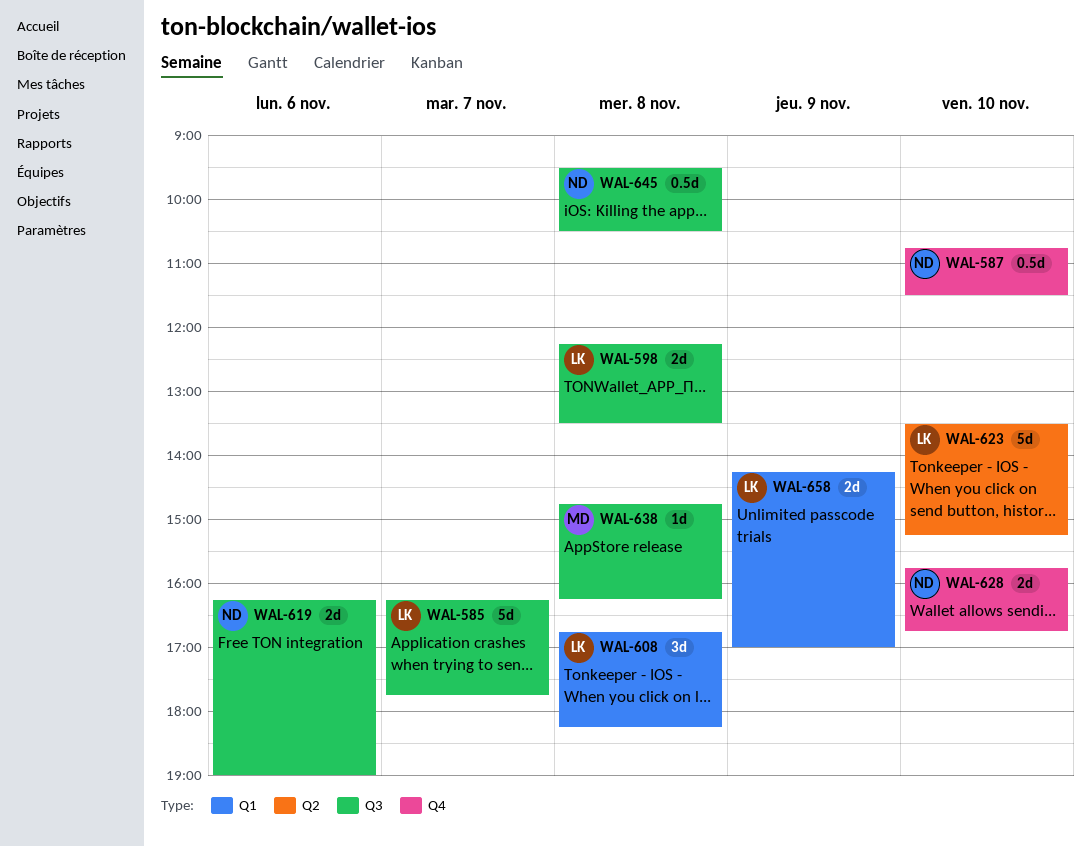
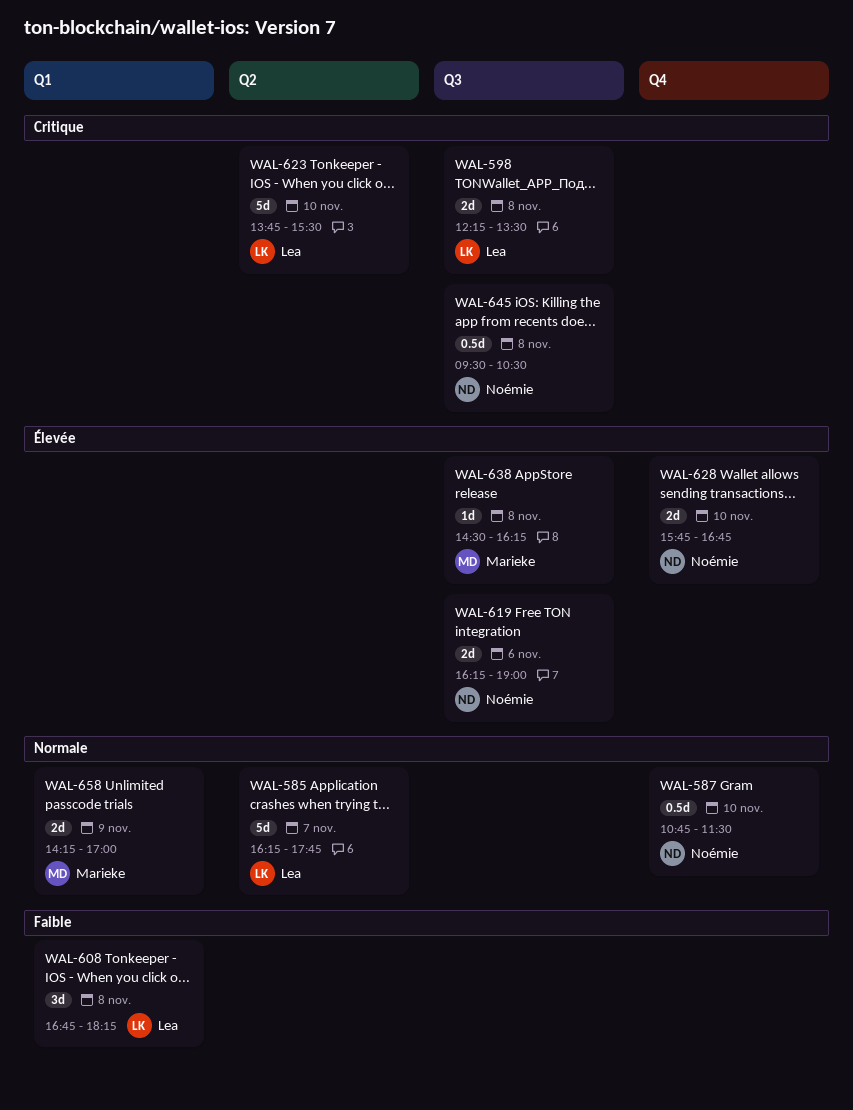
WAL-585, label: Q3 -> Q2
WAL-623, begins: 13:30 -> 13:45
WAL-623, ends: 15:15 -> 15:30
WAL-638, begins: 14:45 -> 14:30
WAL-658, owner: Lea -> Marieke

